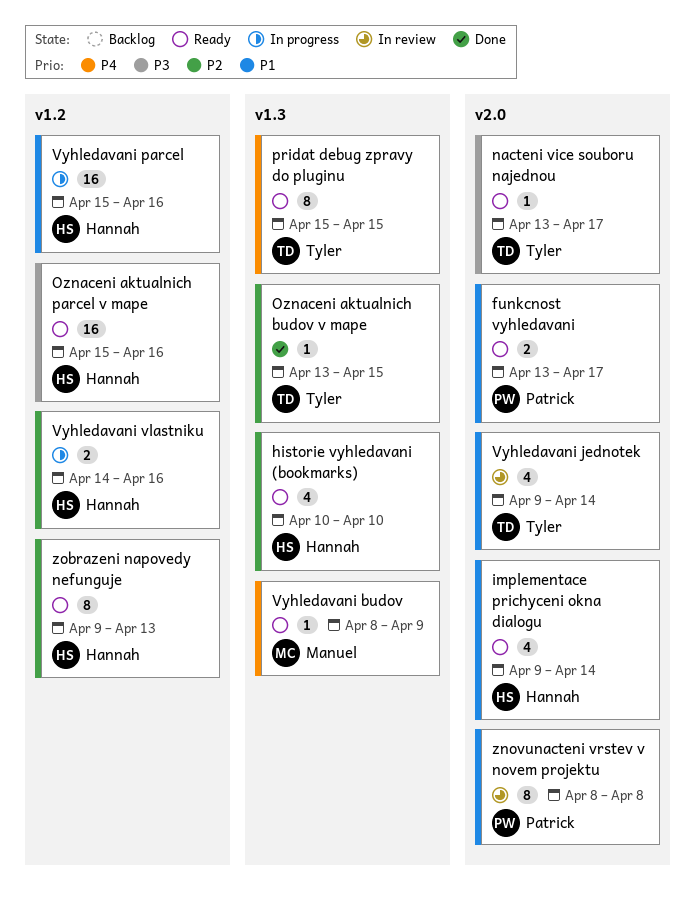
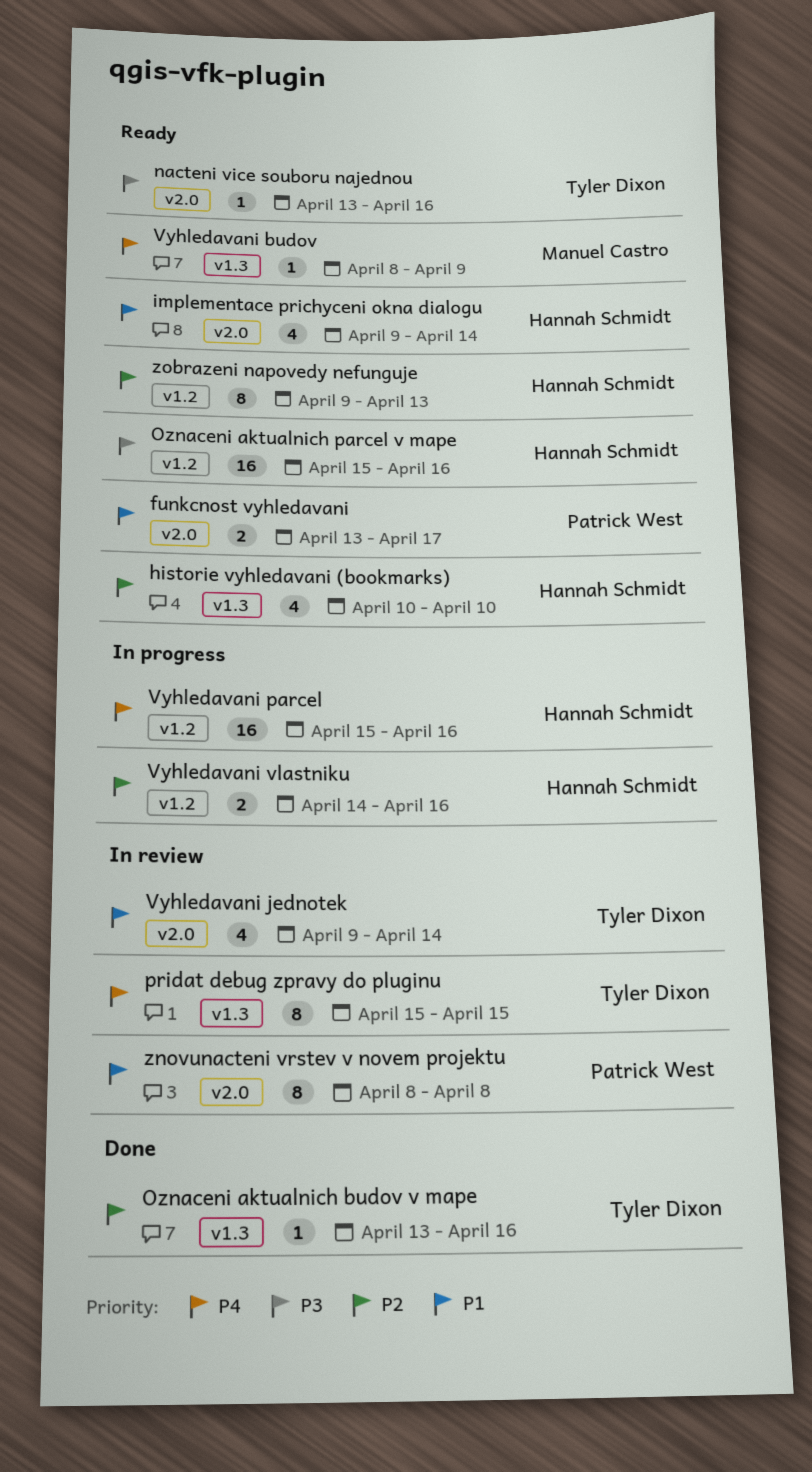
nacteni vice souboru najednou, due: Apr 17 -> Apr 16
Oznaceni aktualnich budov v mape, due: Apr 15 -> Apr 16
pridat debug zpravy do pluginu, status: Ready -> In review
Vyhledavani parcel, priority: P1 -> P4

